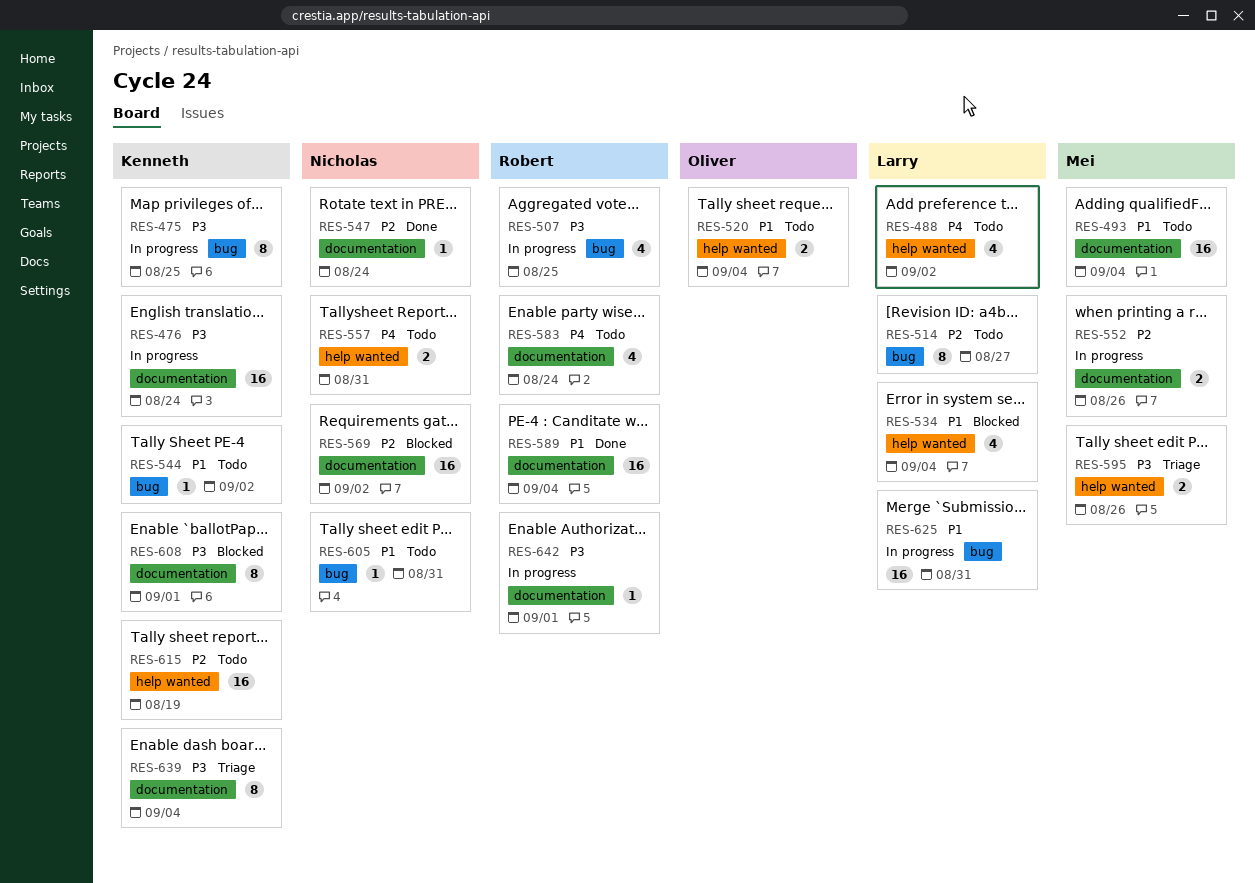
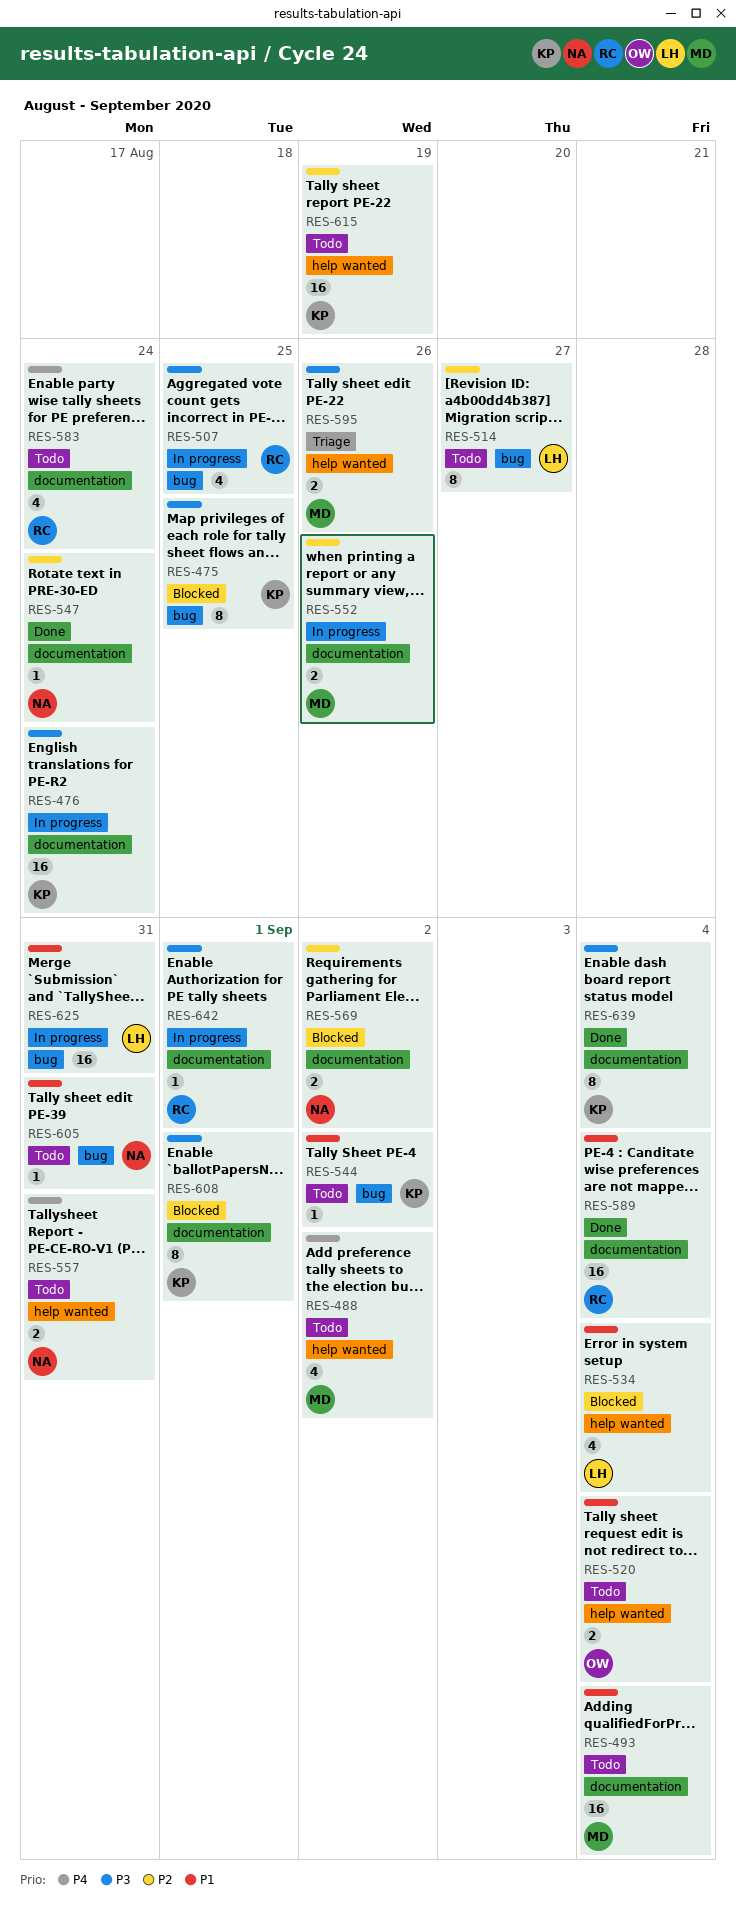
RES-475, status: In progress -> Blocked
RES-488, owner: Larry -> Mei
RES-569, estimate: 16 -> 2
RES-639, status: Triage -> Done

